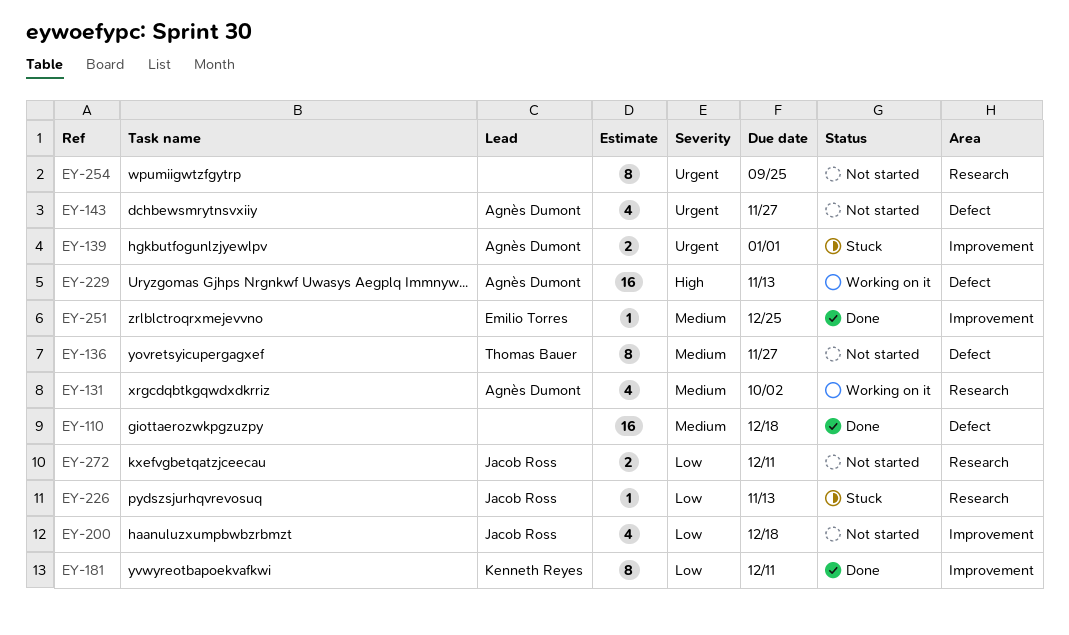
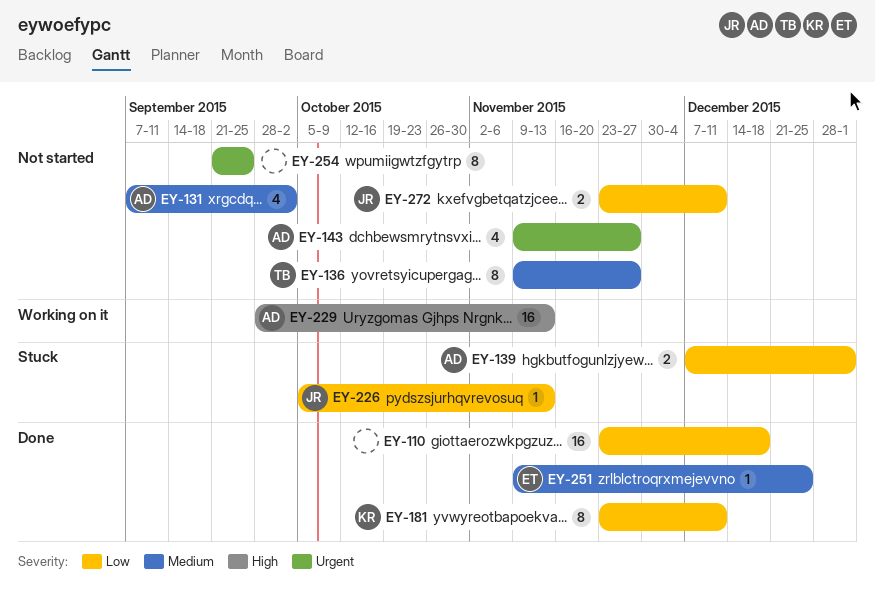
EY-110, priority: Medium -> Low
EY-131, status: Working on it -> Not started
EY-139, priority: Urgent -> Low
EY-200: present -> none

